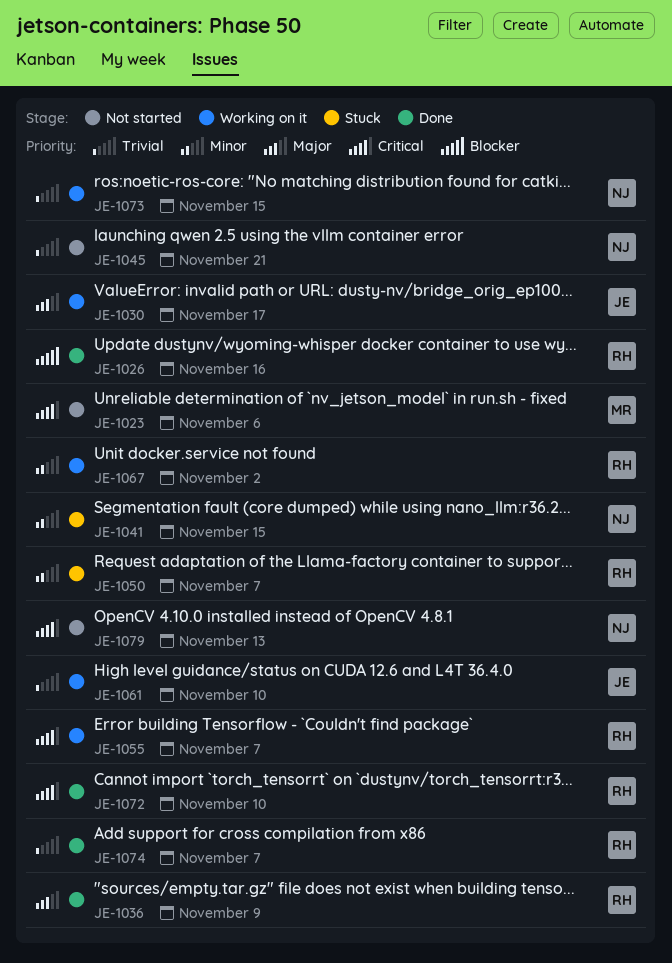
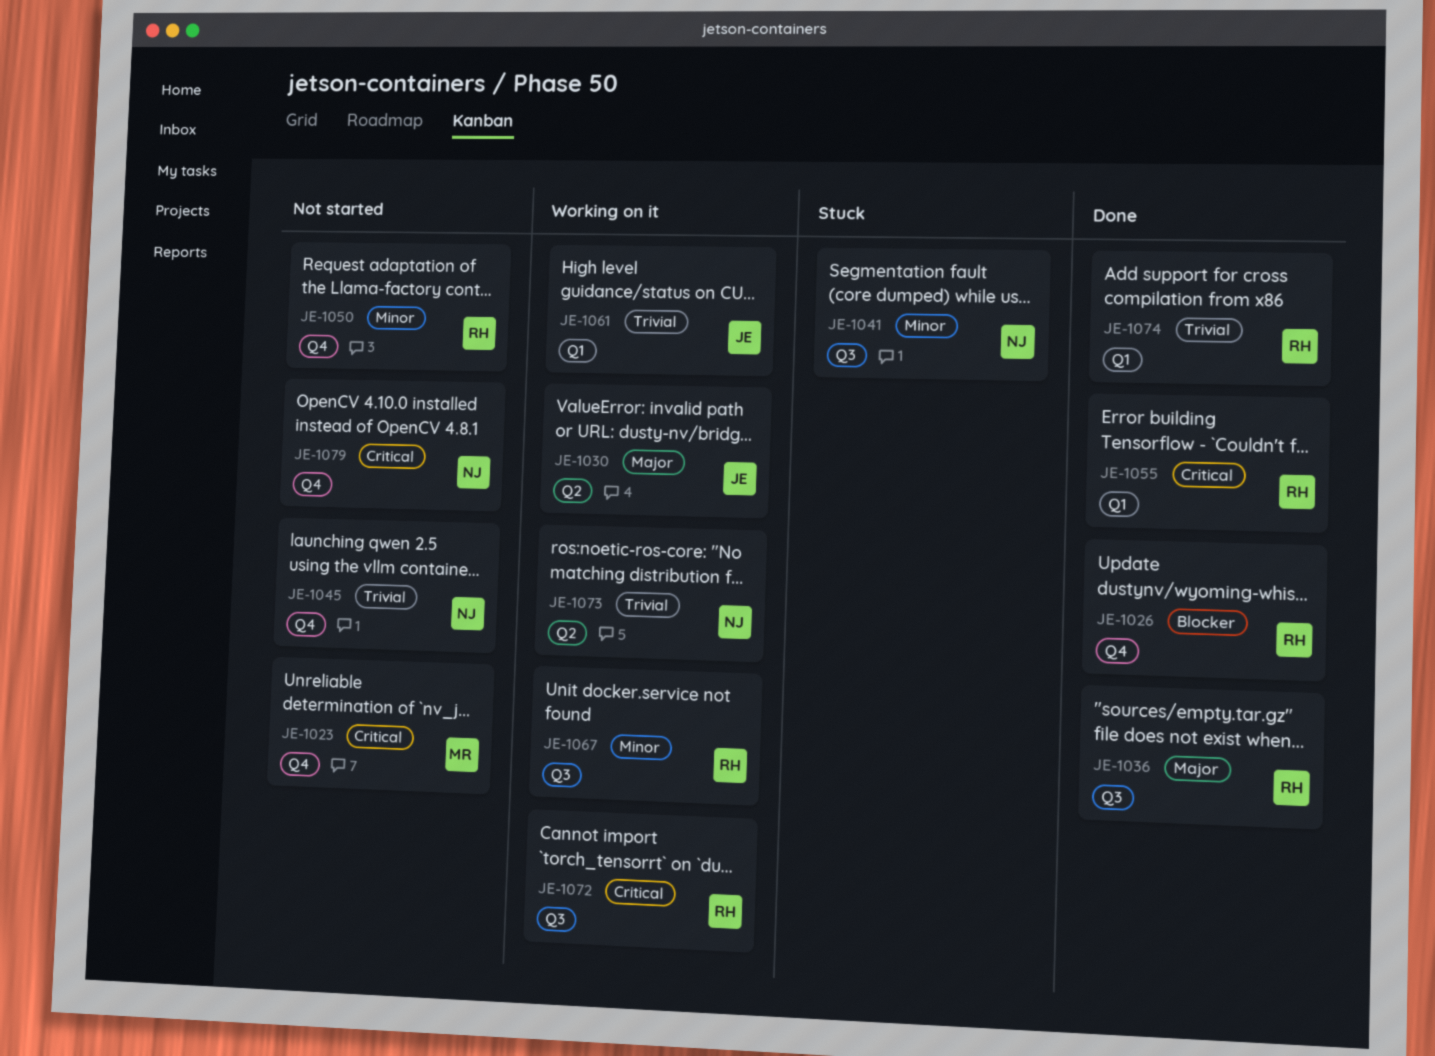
JE-1050, status: Stuck -> Not started
JE-1055, status: Working on it -> Done
JE-1072, status: Done -> Working on it

